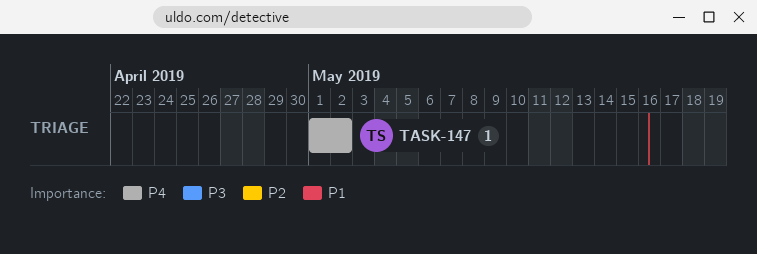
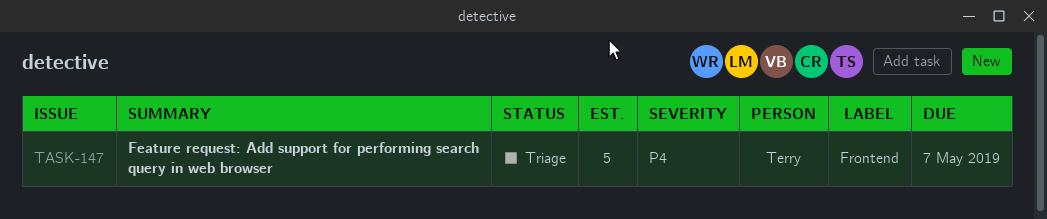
TASK-147, estimate: 1 -> 5
TASK-147, due: May 2 -> May 7

